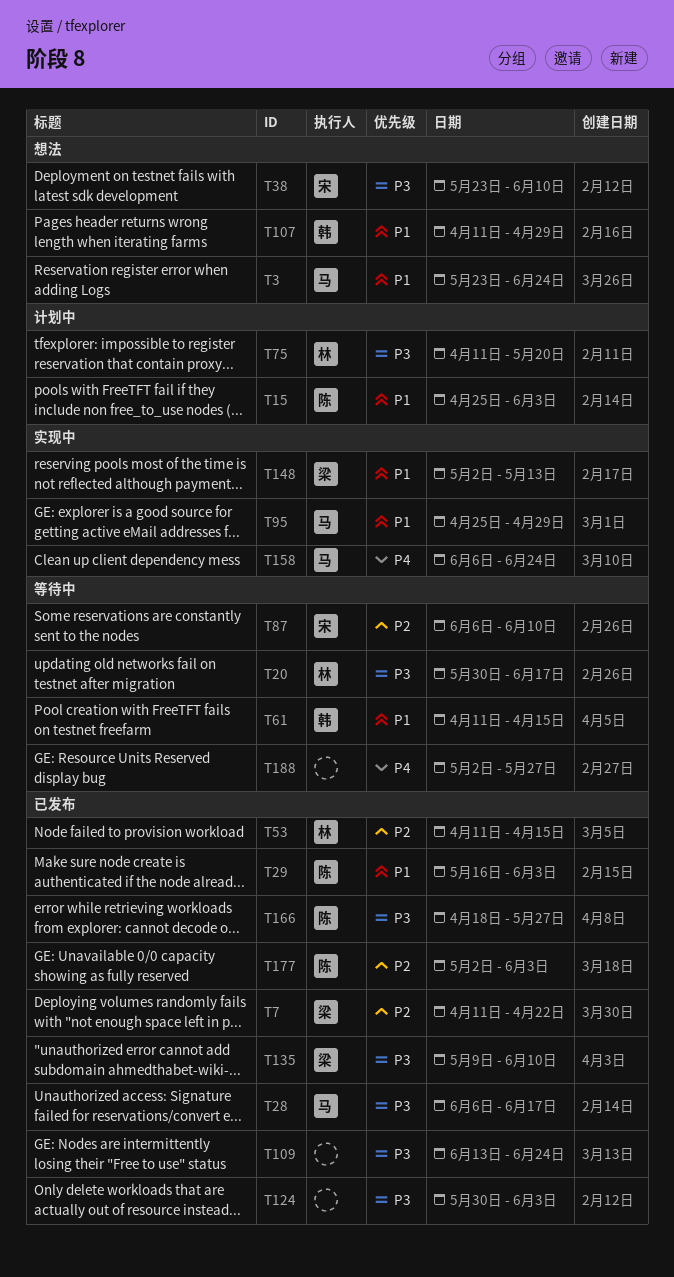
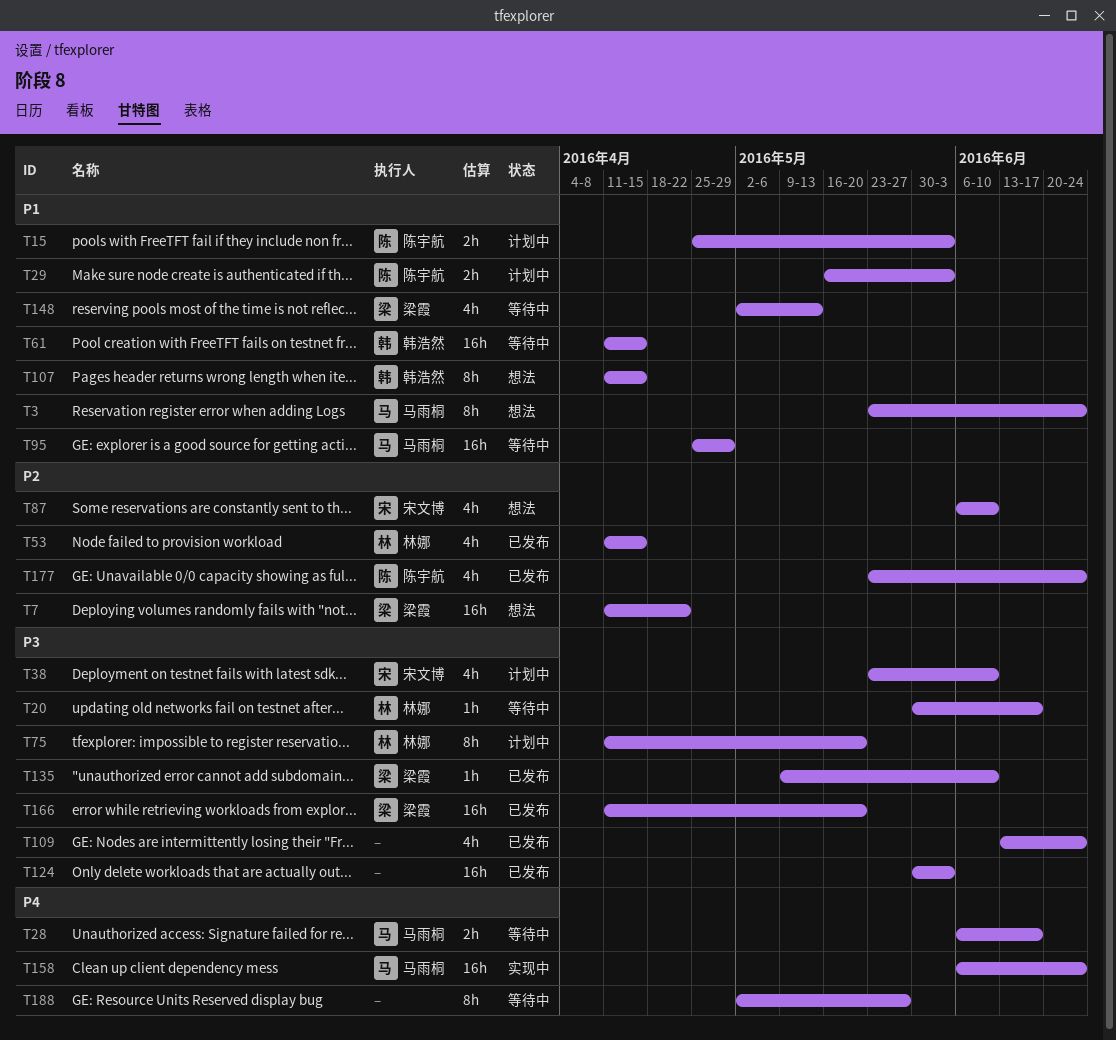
T7, status: 已发布 -> 想法
T28, status: 已发布 -> 等待中
T28, priority: P3 -> P4
T29, status: 已发布 -> 计划中
T38, status: 想法 -> 计划中
T87, status: 等待中 -> 想法
T95, status: 实现中 -> 等待中
T107, due: Apr 29 -> Apr 15
T148, status: 实现中 -> 等待中
T166, owner: 陈宇航 -> 梁霞
T166, start: Apr 18 -> Apr 11
T166, due: May 27 -> May 20
T177, start: May 2 -> May 23
T177, due: Jun 3 -> Jun 24

